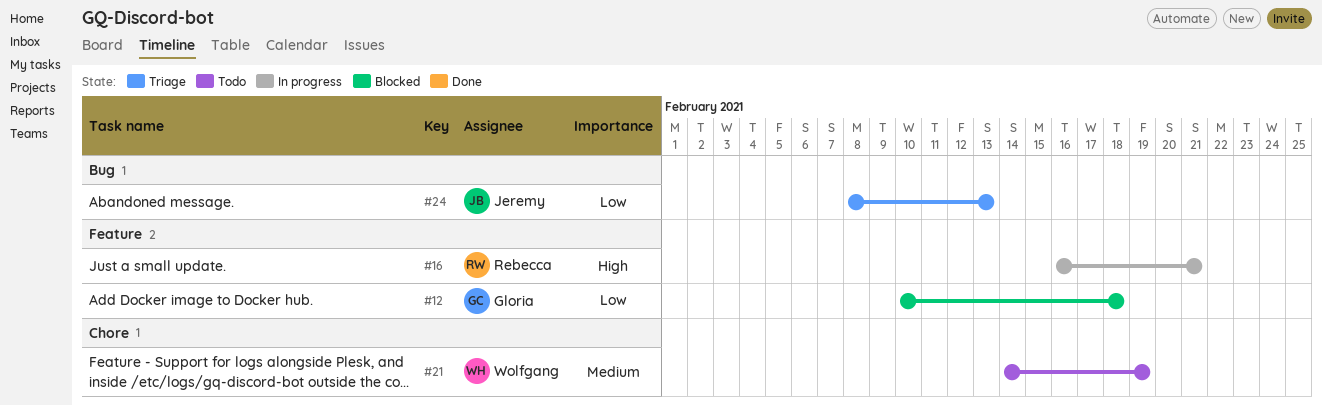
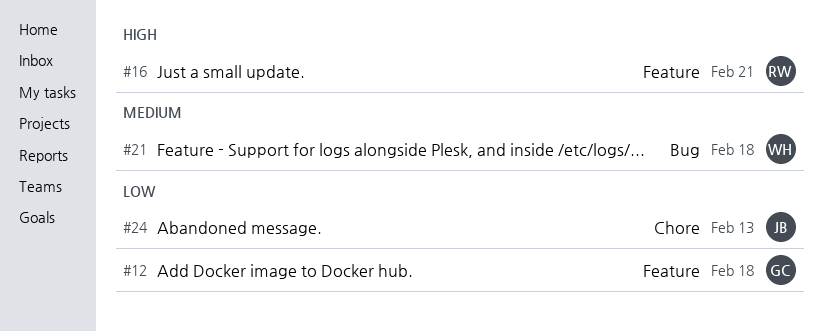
#21, label: Chore -> Bug
#21, due: Feb 19 -> Feb 18
#24, label: Bug -> Chore

